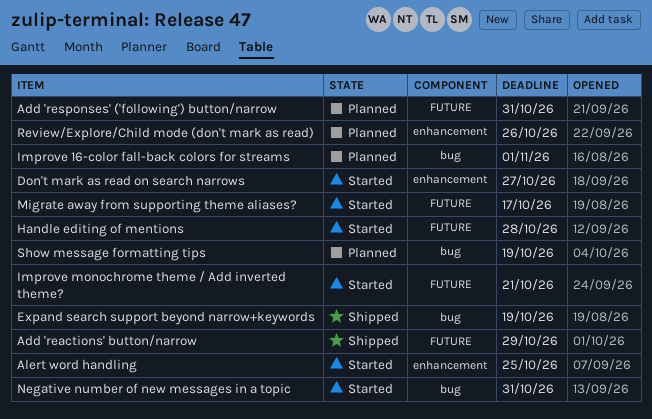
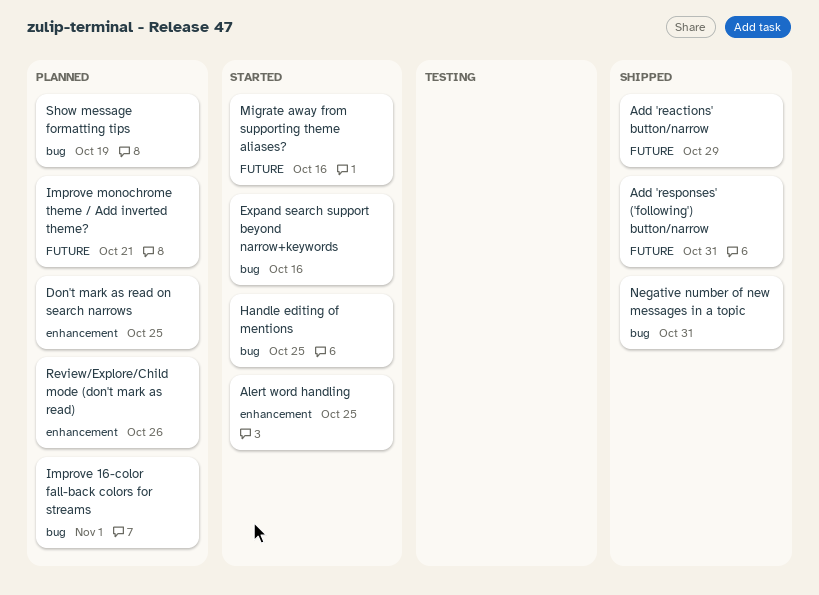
Add 'responses' ('following') button/narrow, status: Planned -> Shipped
Don't mark as read on search narrows, status: Started -> Planned
Don't mark as read on search narrows, due: Oct 27 -> Oct 25
Expand search support beyond narrow+keywords, status: Shipped -> Started
Expand search support beyond narrow+keywords, due: Oct 19 -> Oct 16
Handle editing of mentions, label: FUTURE -> bug
Handle editing of mentions, due: Oct 28 -> Oct 25
Improve monochrome theme / Add inverted theme?, status: Started -> Planned
Migrate away from supporting theme aliases?, due: Oct 17 -> Oct 16
Negative number of new messages in a topic, status: Started -> Shipped

